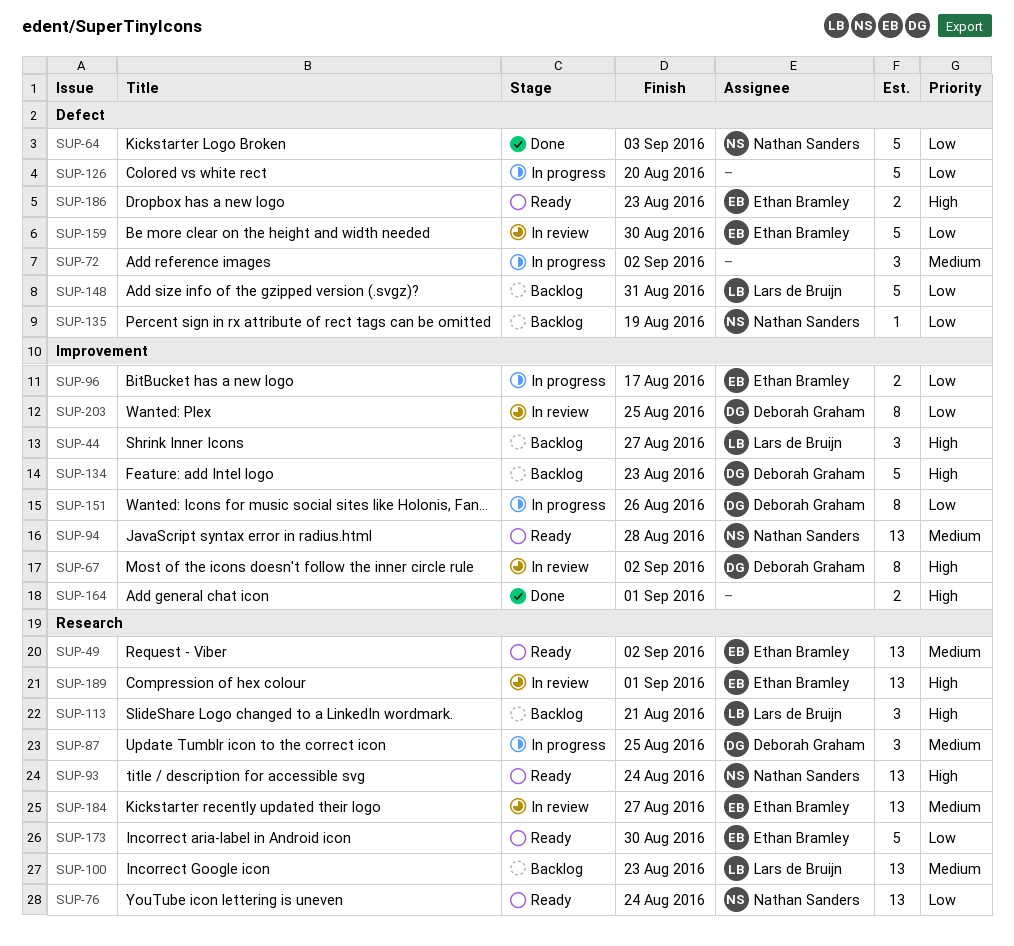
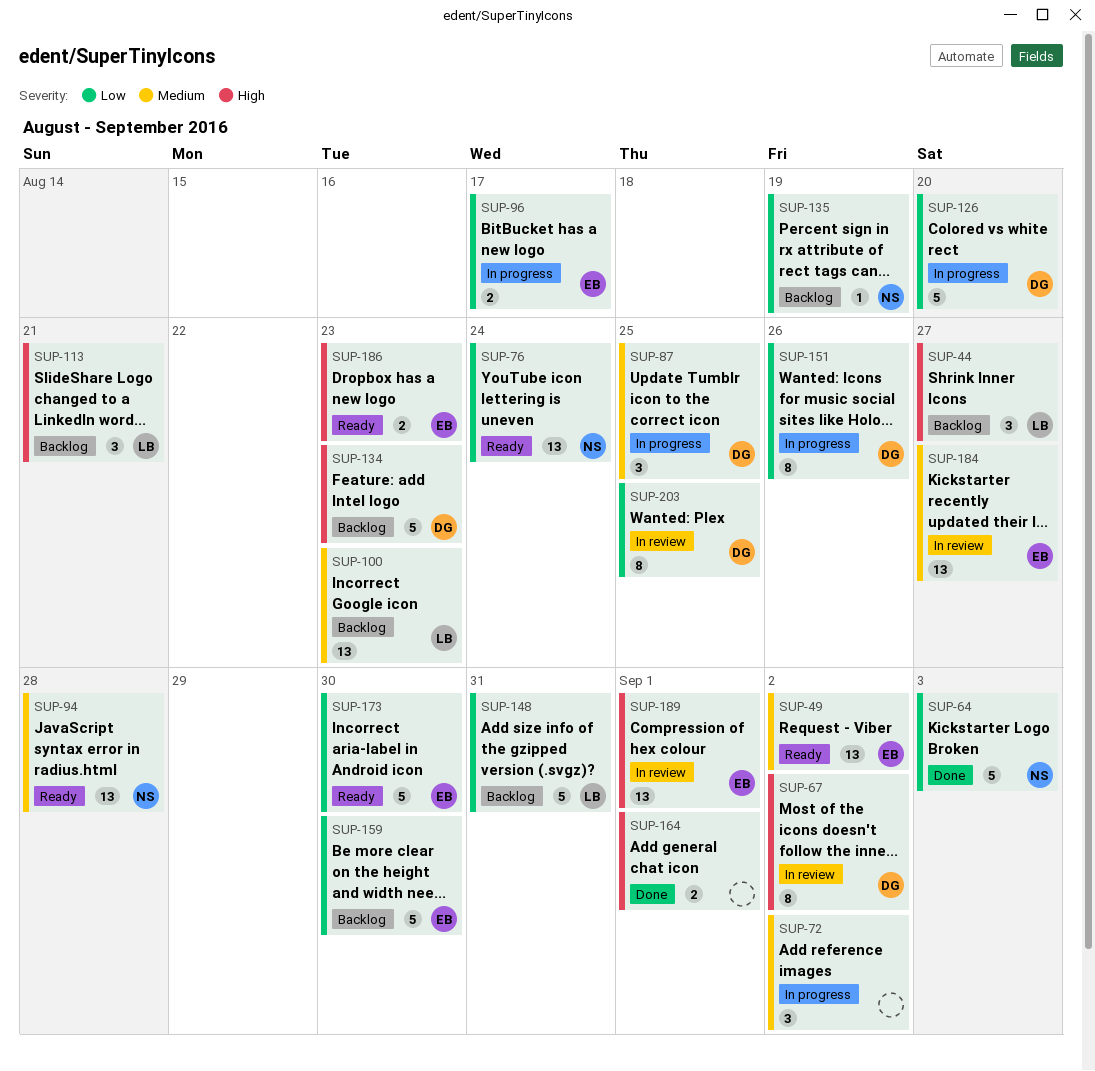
SUP-93: present -> none
SUP-126, owner: none -> Deborah Graham
SUP-159, status: In review -> Backlog

